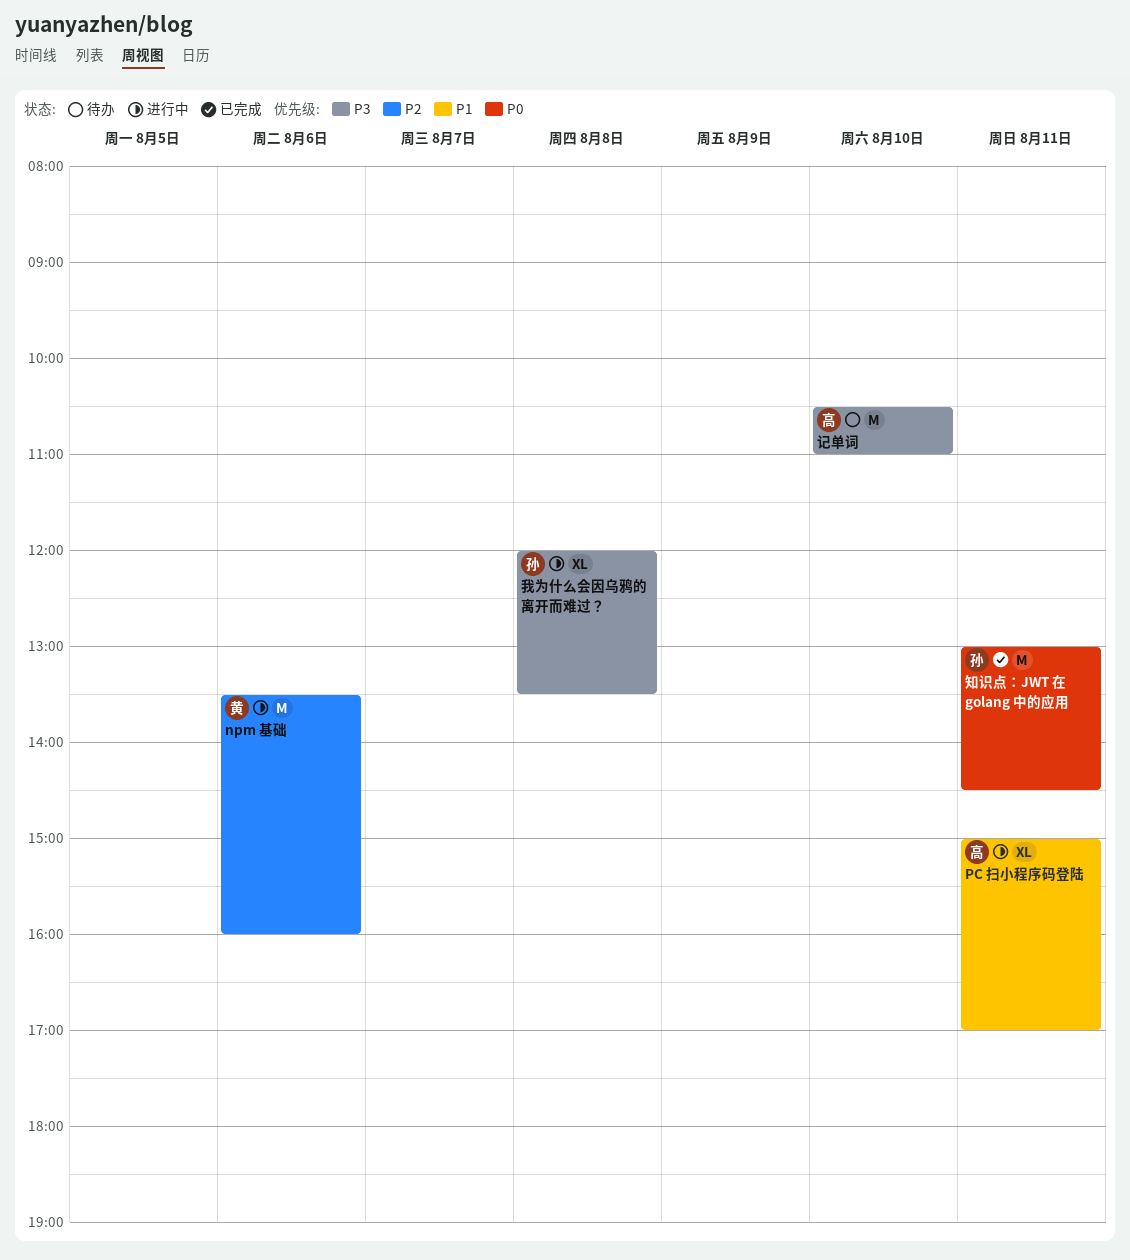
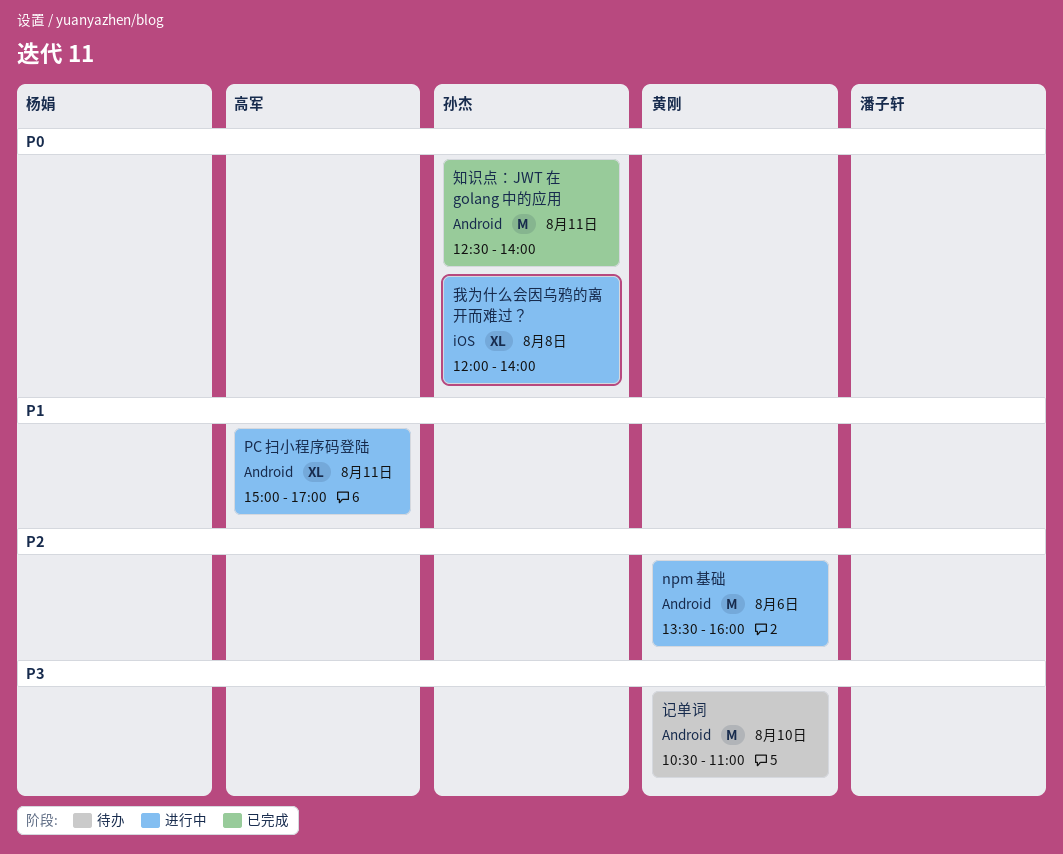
我为什么会因乌鸦的离开而难过？, priority: P3 -> P0
我为什么会因乌鸦的离开而难过？, ends: 13:30 -> 14:00
知识点：JWT 在 golang 中的应用, begins: 13:00 -> 12:30
知识点：JWT 在 golang 中的应用, ends: 14:30 -> 14:00
记单词, owner: 高军 -> 黄刚

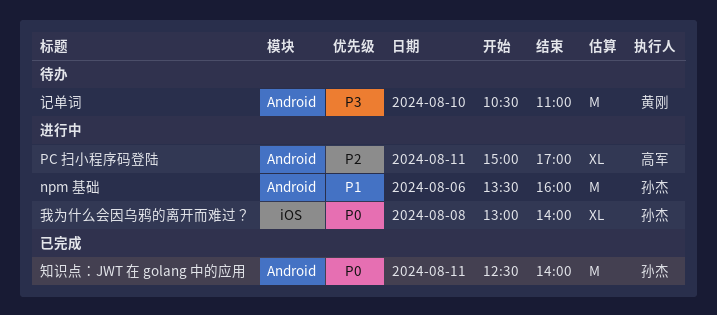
npm 基础, owner: 黄刚 -> 孙杰
npm 基础, priority: P2 -> P1
PC 扫小程序码登陆, priority: P1 -> P2
我为什么会因乌鸦的离开而难过？, begins: 12:00 -> 13:00

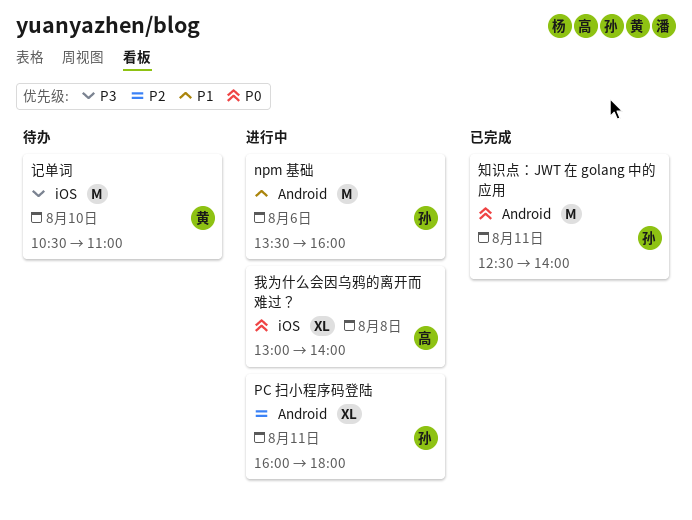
PC 扫小程序码登陆, owner: 高军 -> 孙杰
PC 扫小程序码登陆, begins: 15:00 -> 16:00
PC 扫小程序码登陆, ends: 17:00 -> 18:00
我为什么会因乌鸦的离开而难过？, owner: 孙杰 -> 高军
记单词, label: Android -> iOS

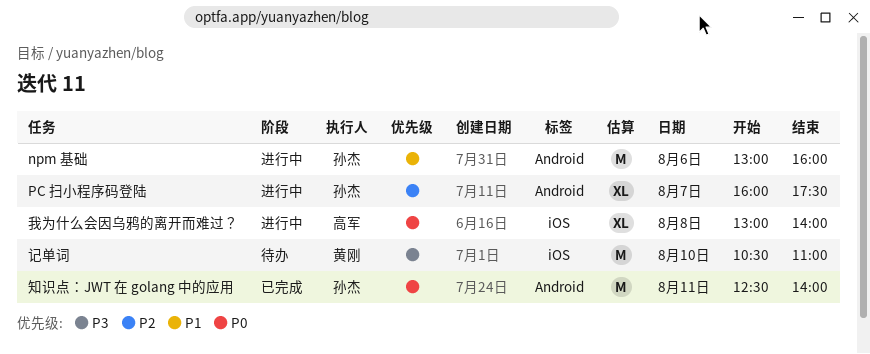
npm 基础, begins: 13:30 -> 13:00
PC 扫小程序码登陆, day: Aug 11 -> Aug 7
PC 扫小程序码登陆, ends: 18:00 -> 17:30

